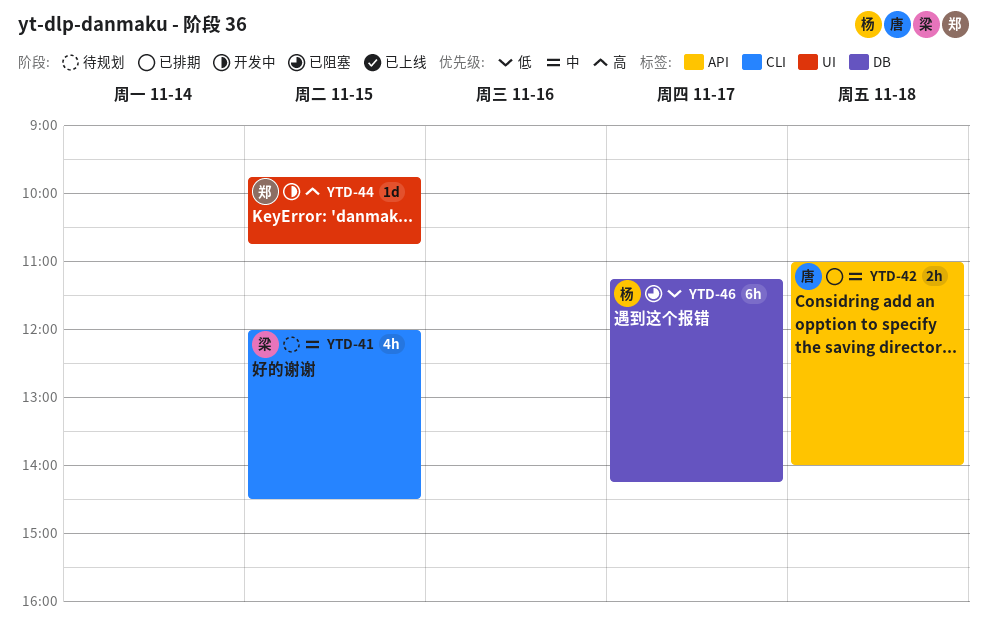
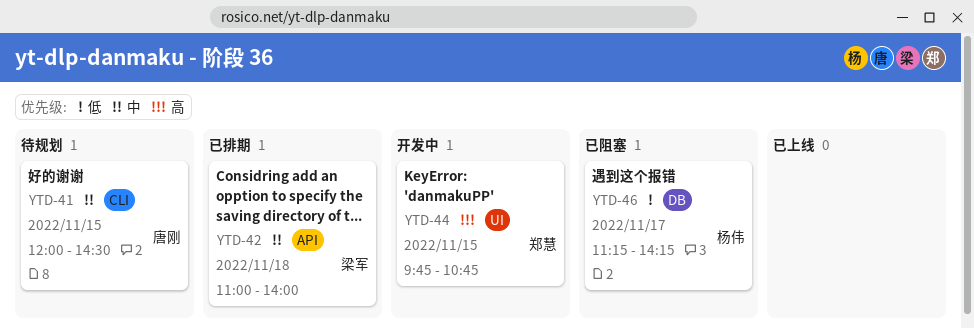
YTD-41, owner: 梁军 -> 唐刚
YTD-42, owner: 唐刚 -> 梁军

